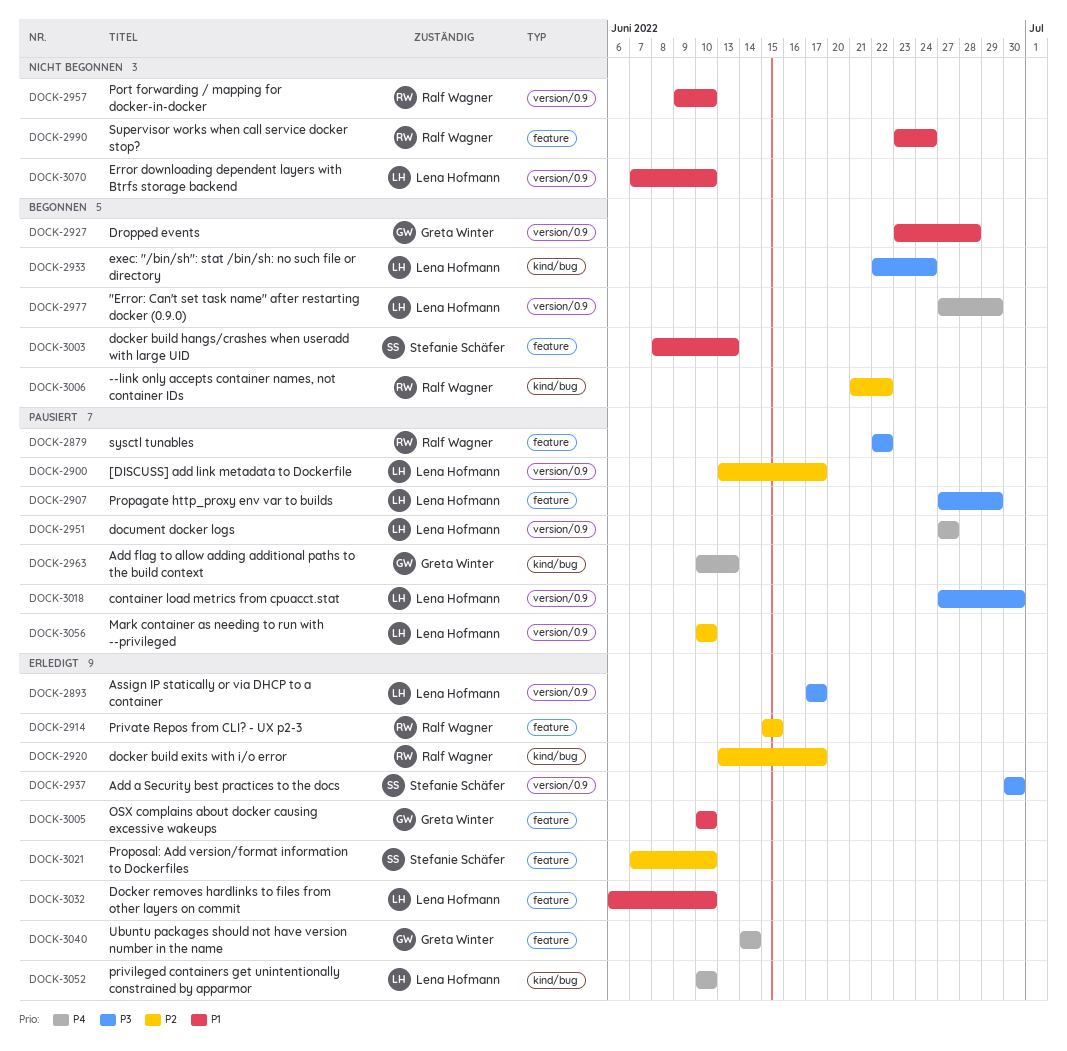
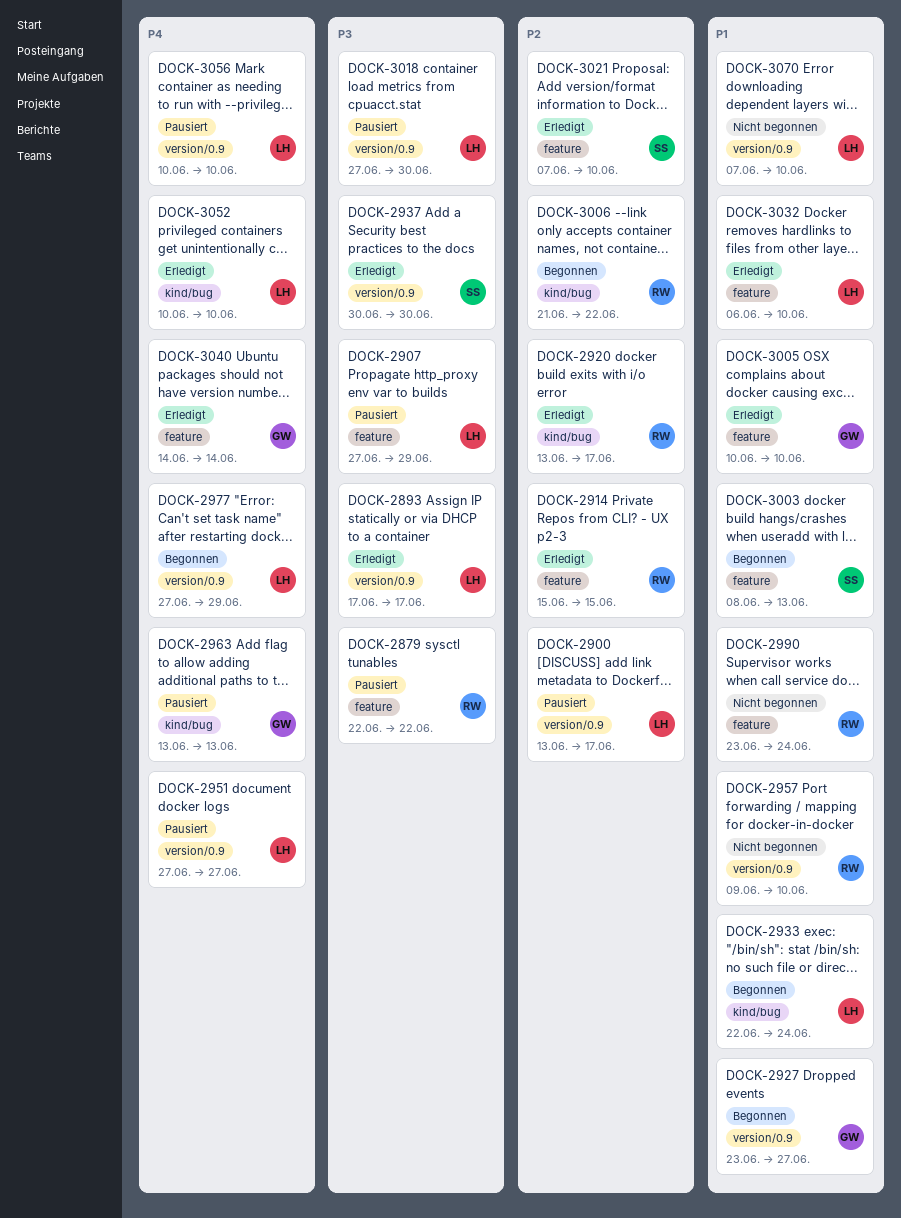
DOCK-2927, due: Jun 28 -> Jun 27
DOCK-2933, priority: P3 -> P1
DOCK-2963, start: Jun 10 -> Jun 13
DOCK-3056, priority: P2 -> P4

